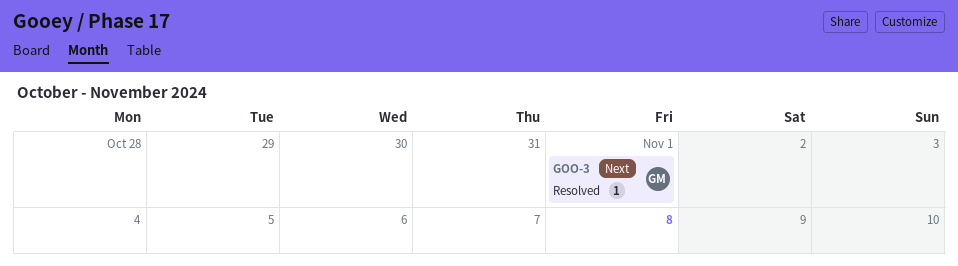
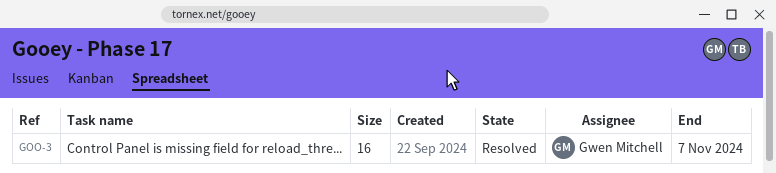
GOO-3, estimate: 1 -> 16
GOO-3, due: Nov 1 -> Nov 7

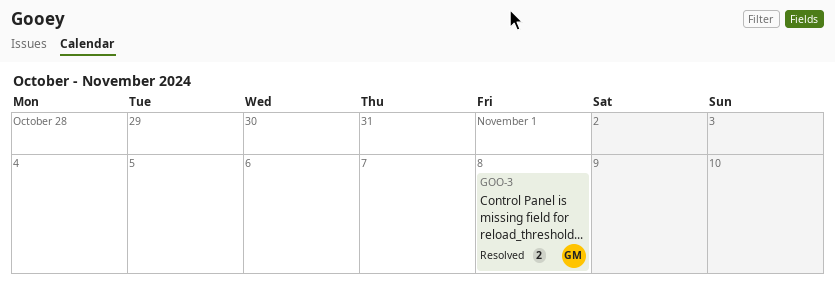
GOO-3, estimate: 16 -> 2
GOO-3, due: Nov 7 -> Nov 8

